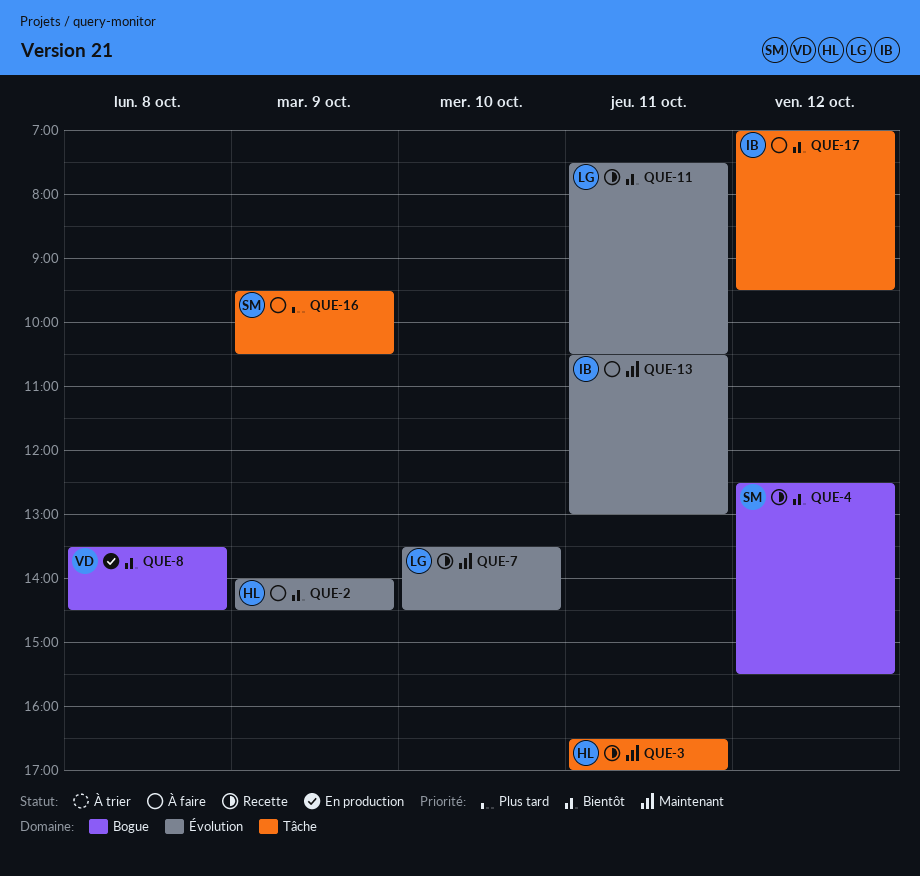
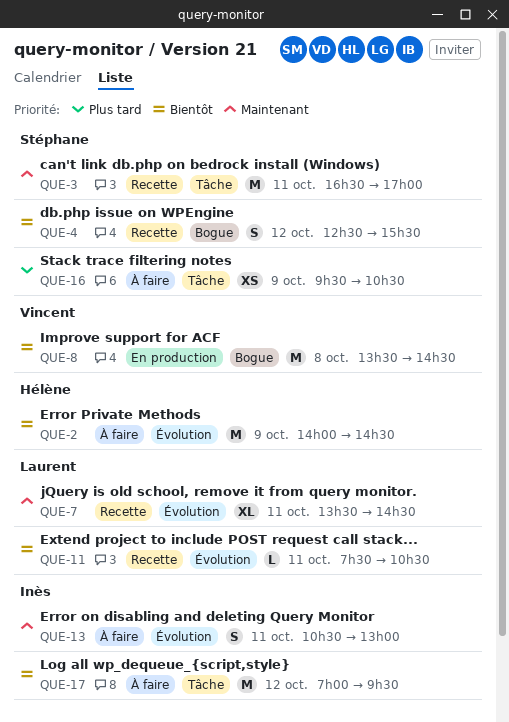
QUE-3, owner: Hélène -> Stéphane
QUE-7, day: Oct 10 -> Oct 11

